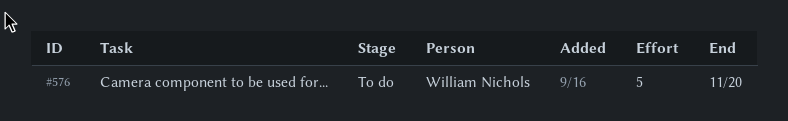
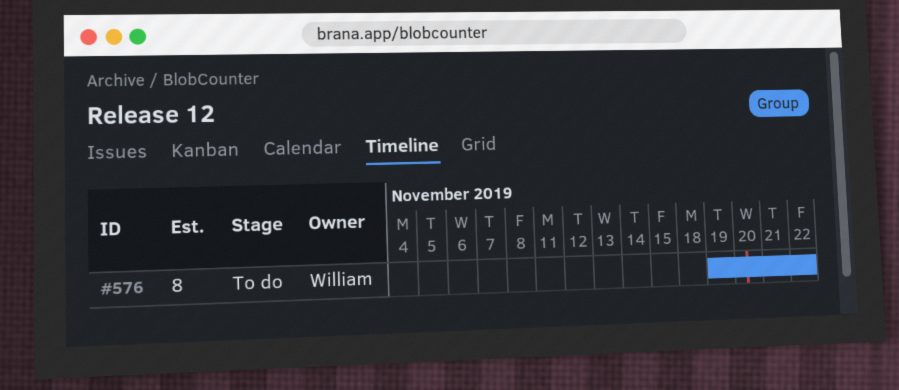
#576, estimate: 5 -> 8
#576, due: Nov 20 -> Nov 22

